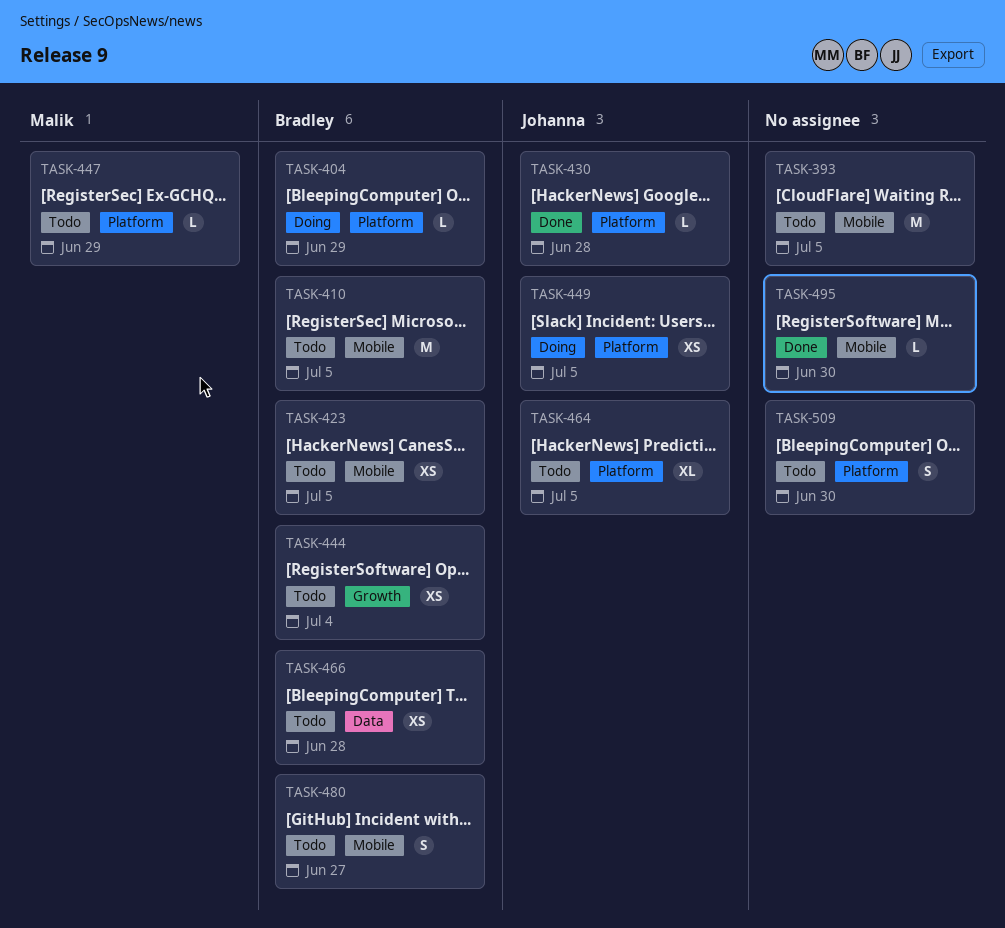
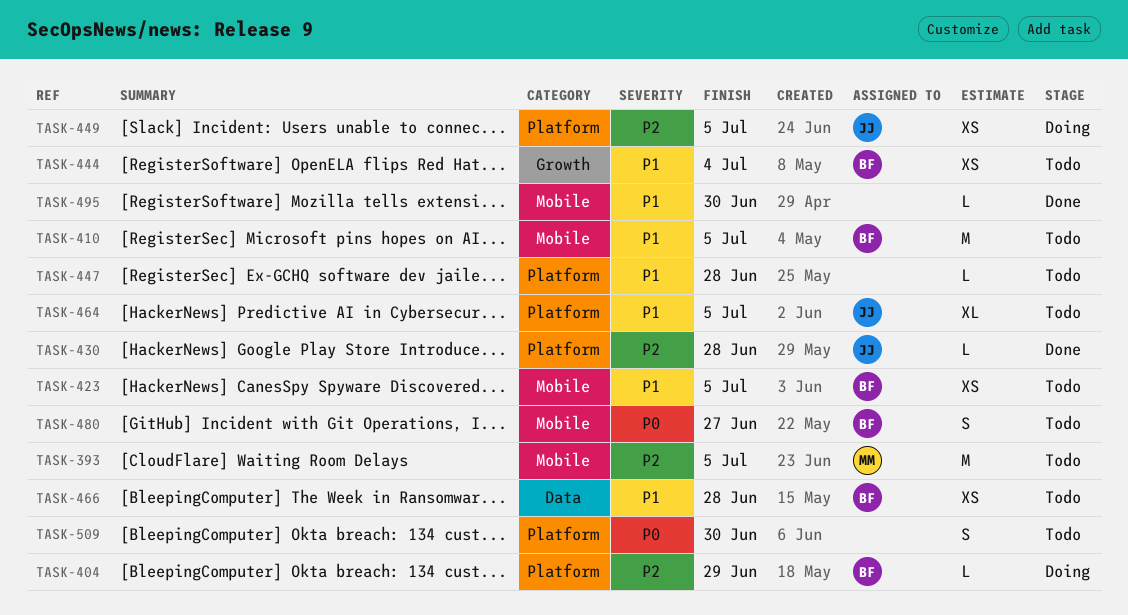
TASK-393, owner: none -> Malik
TASK-447, owner: Malik -> none
TASK-447, due: Jun 29 -> Jun 28

